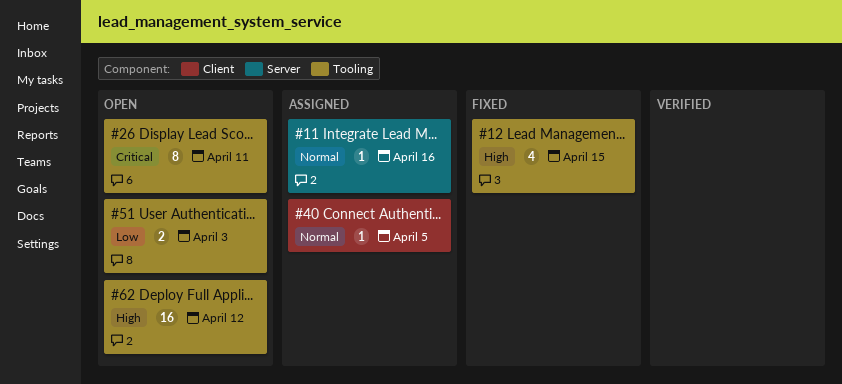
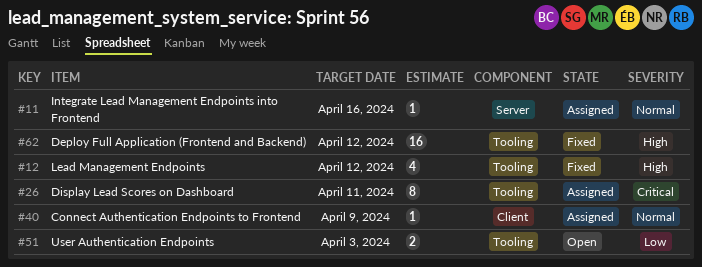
#12, due: Apr 15 -> Apr 12
#26, status: Open -> Assigned
#40, due: Apr 5 -> Apr 9
#62, status: Open -> Fixed

